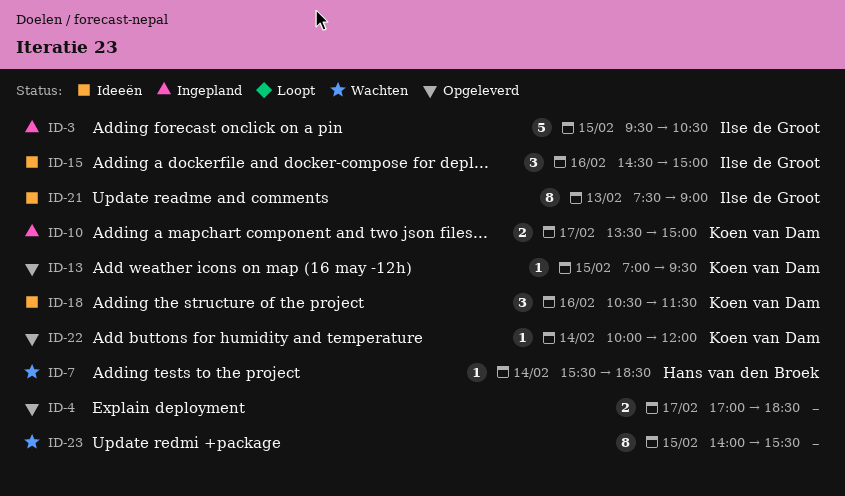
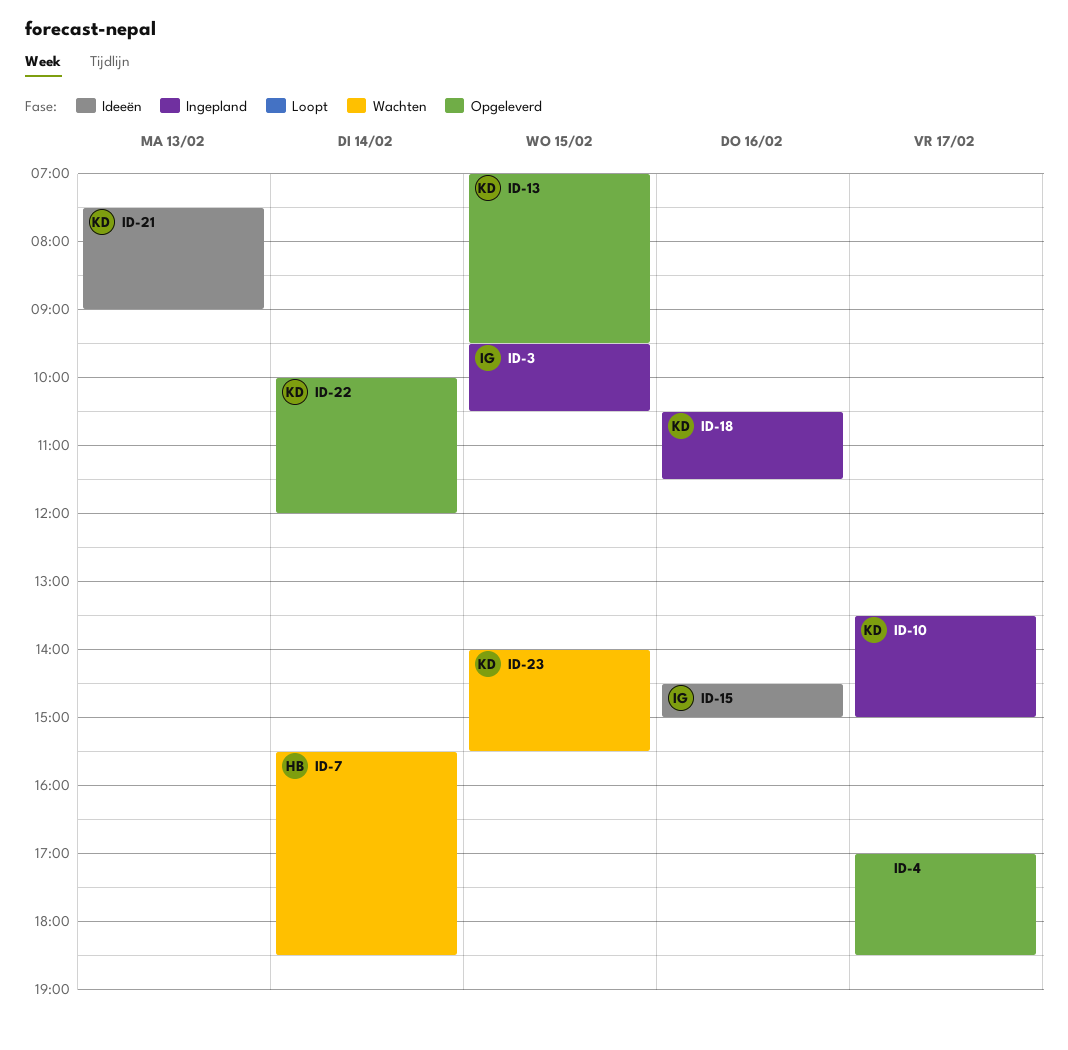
ID-18, status: Ideeën -> Ingepland
ID-21, owner: Ilse de Groot -> Koen van Dam
ID-23, owner: none -> Koen van Dam

